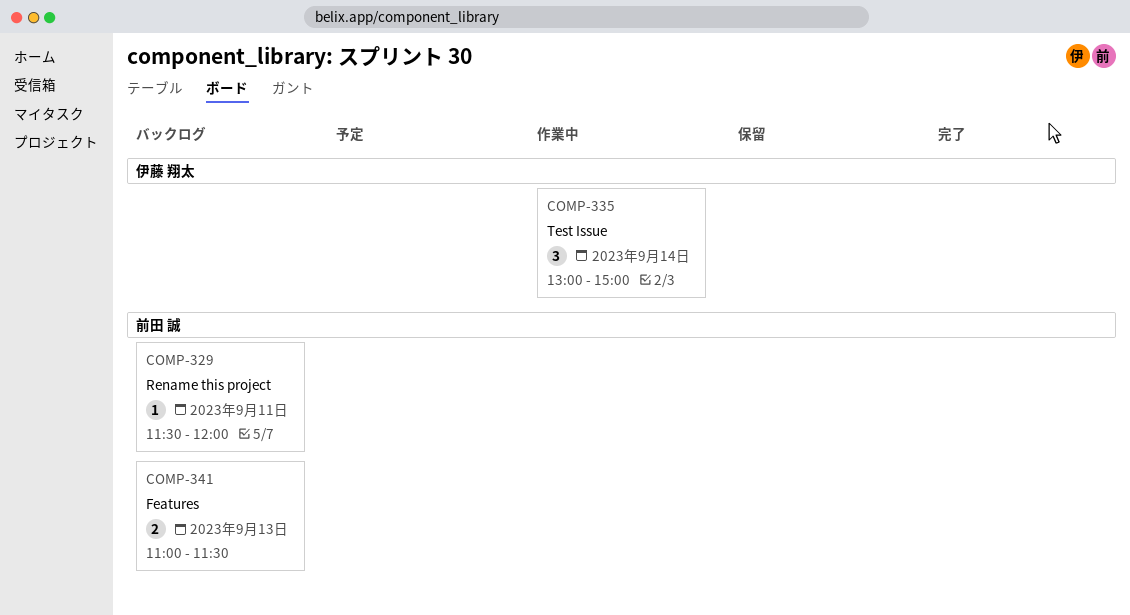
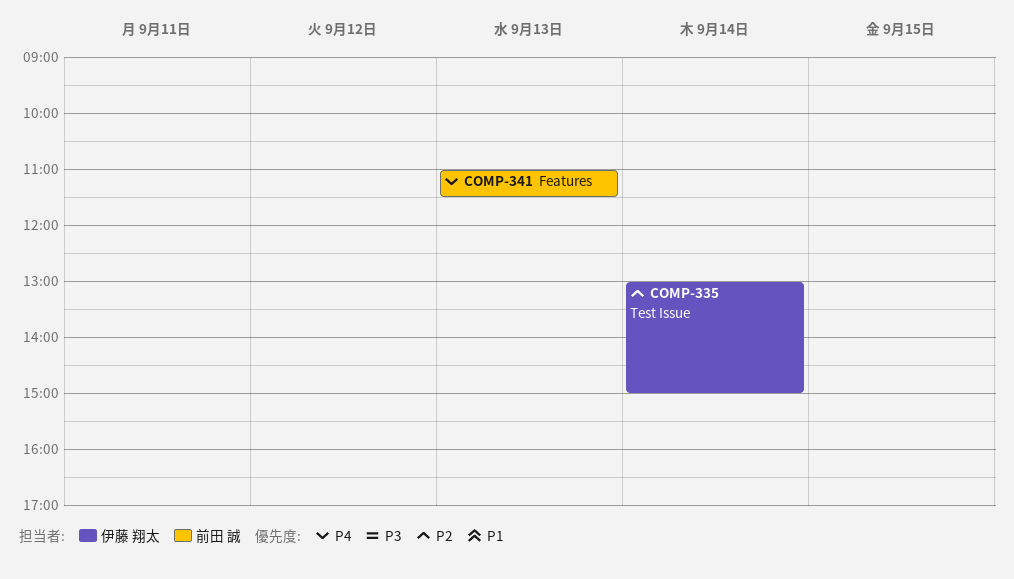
COMP-329: present -> none

